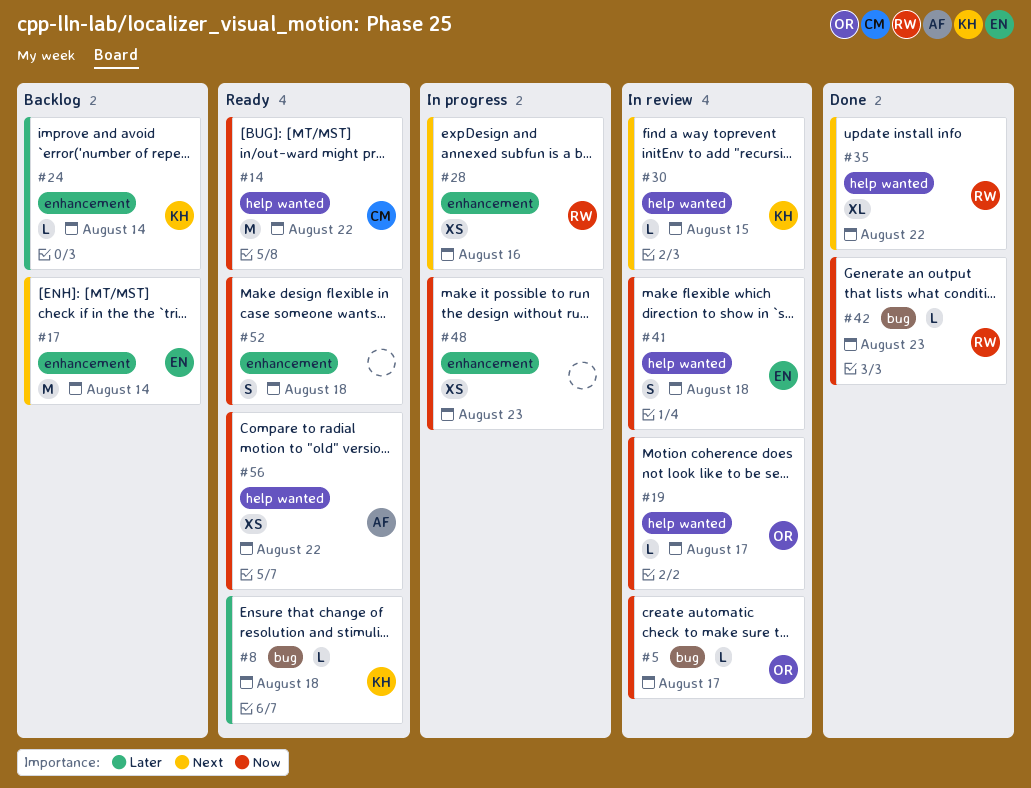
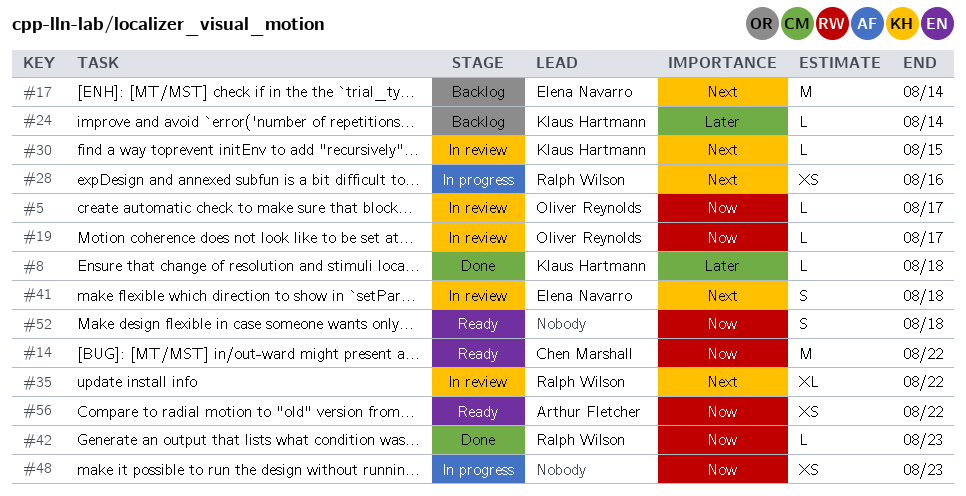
#8, status: Ready -> Done
#35, status: Done -> In review
#41, priority: Now -> Next

